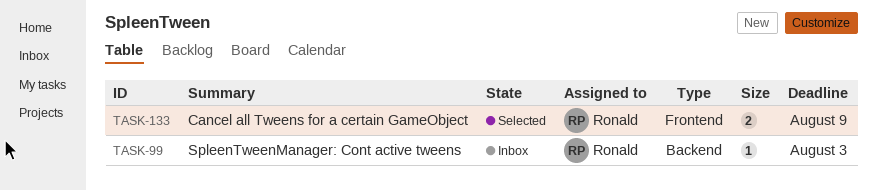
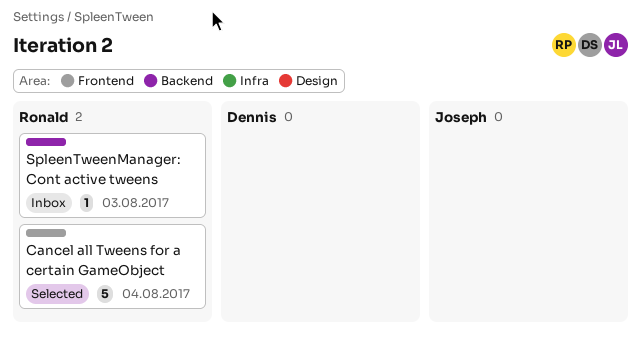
Cancel all Tweens for a certain GameObject, estimate: 2 -> 5
Cancel all Tweens for a certain GameObject, due: Aug 9 -> Aug 4

